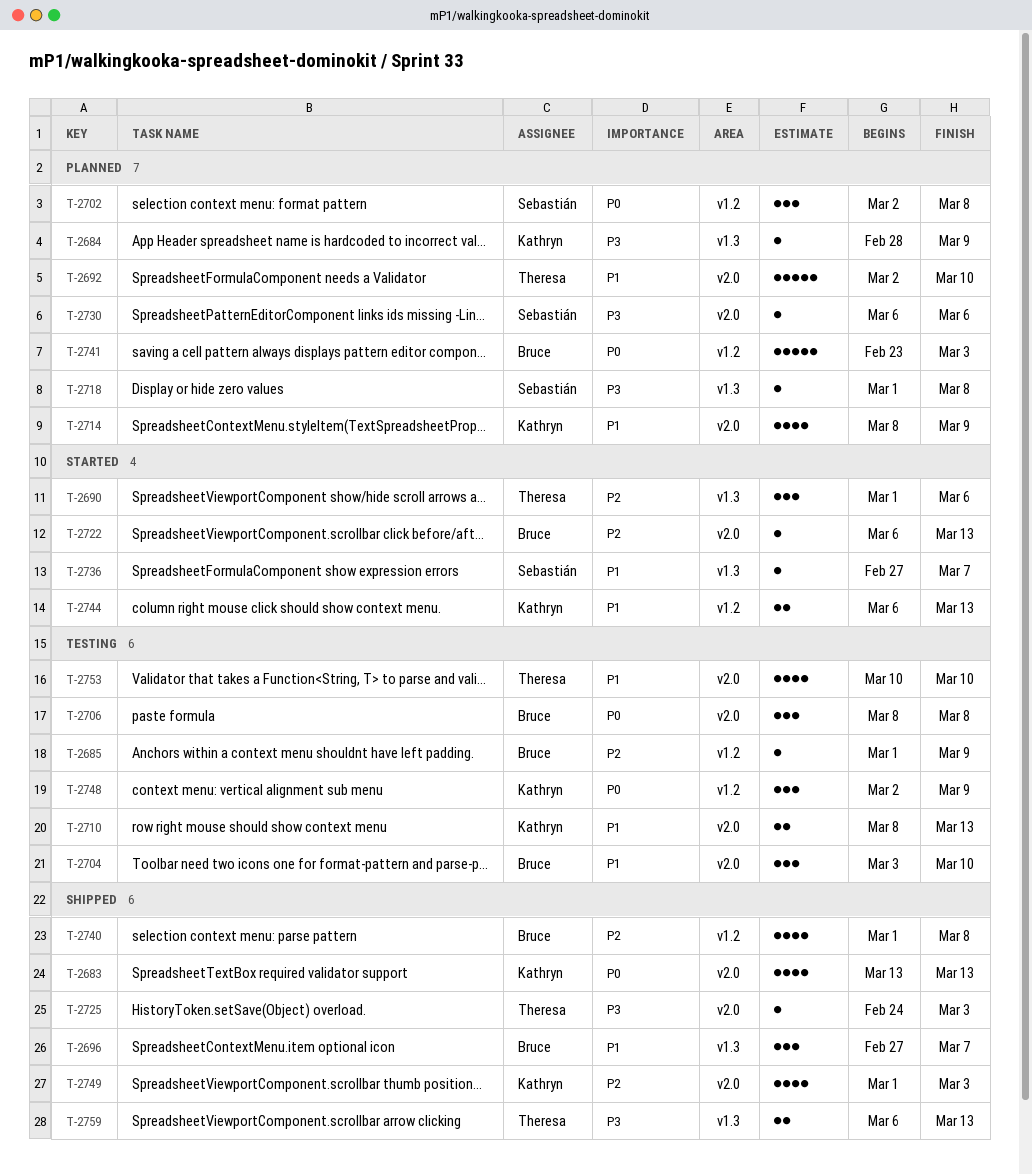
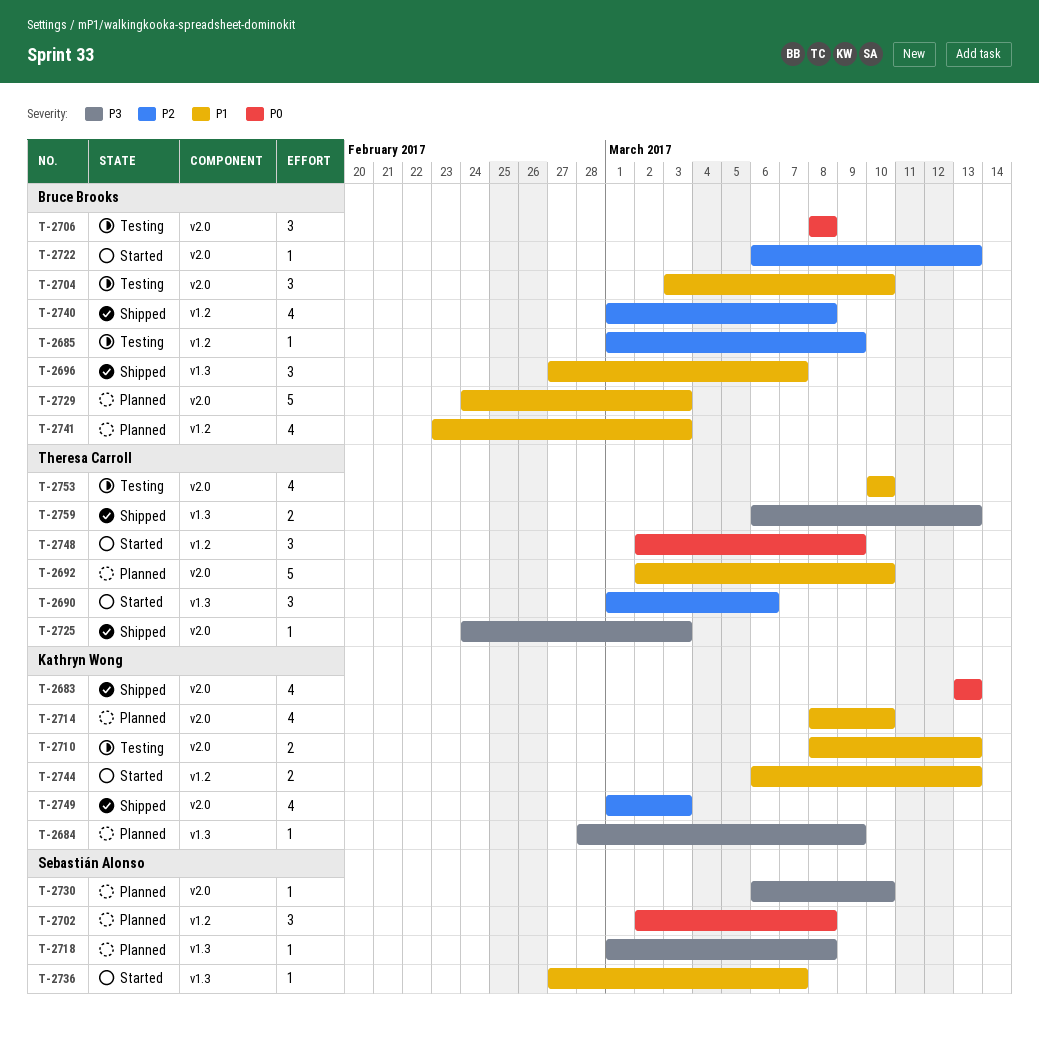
T-2714, due: Mar 9 -> Mar 10
T-2729: none -> present
T-2730, due: Mar 6 -> Mar 10
T-2741, priority: P0 -> P1
T-2741, estimate: 5 -> 4
T-2748, status: Testing -> Started
T-2748, owner: Kathryn Wong -> Theresa Carroll

